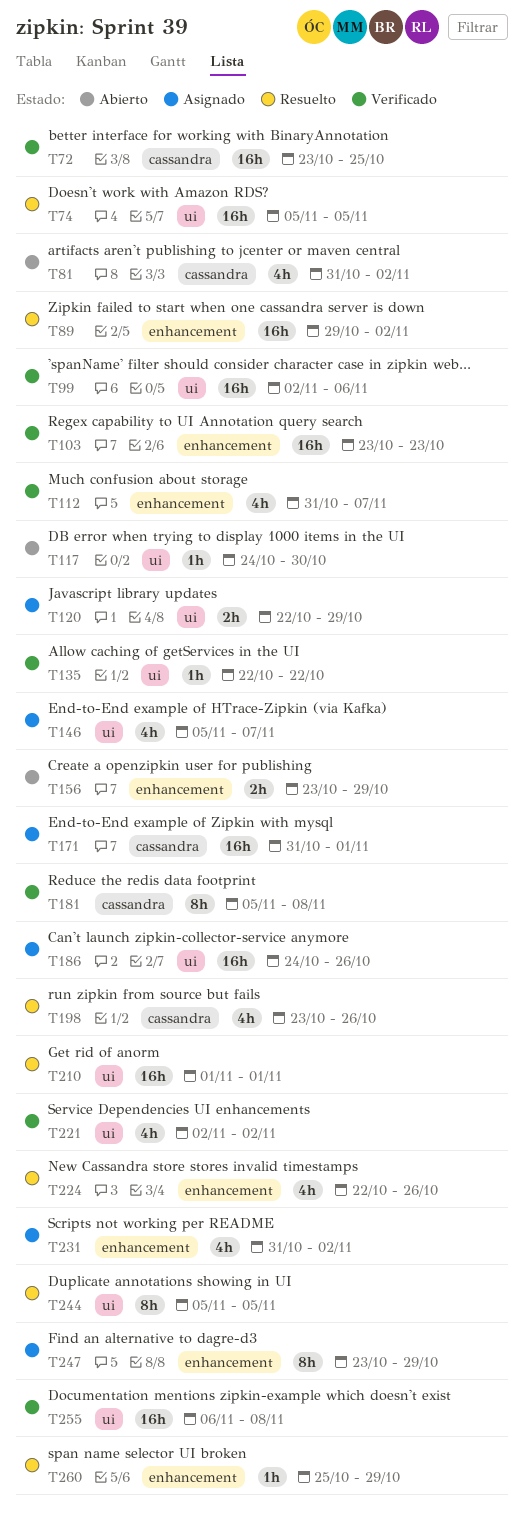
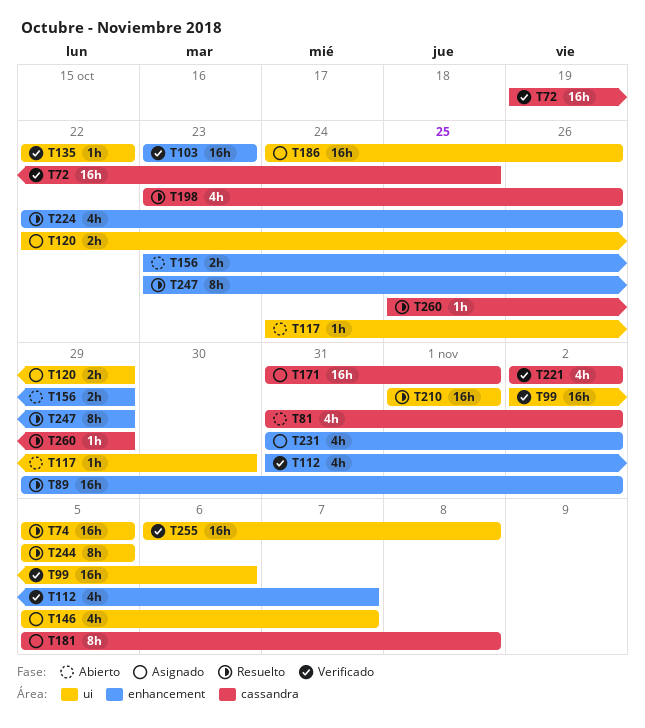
T72, start: Oct 23 -> Oct 19
T181, status: Verificado -> Asignado
T221, label: ui -> cassandra
T247, status: Asignado -> Resuelto
T260, label: enhancement -> cassandra

